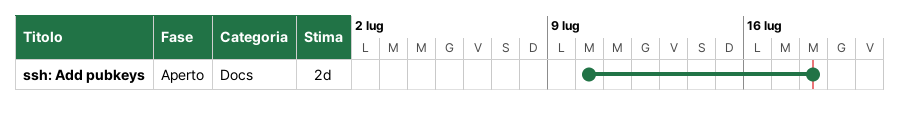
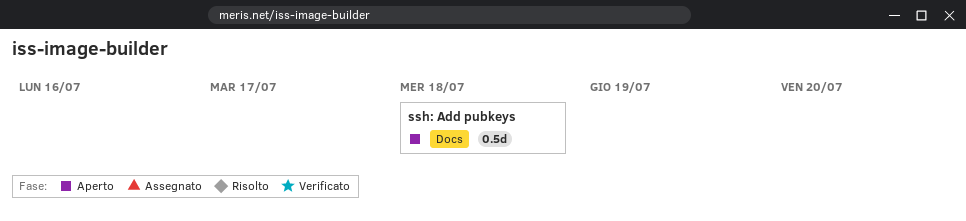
ssh: Add pubkeys, estimate: 2d -> 0.5d

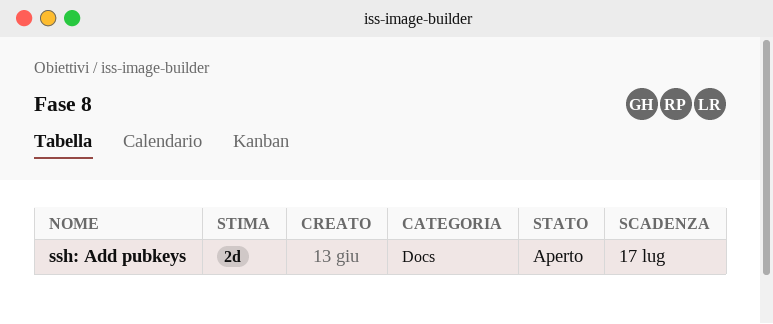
ssh: Add pubkeys, estimate: 0.5d -> 2d
ssh: Add pubkeys, due: Jul 18 -> Jul 17

